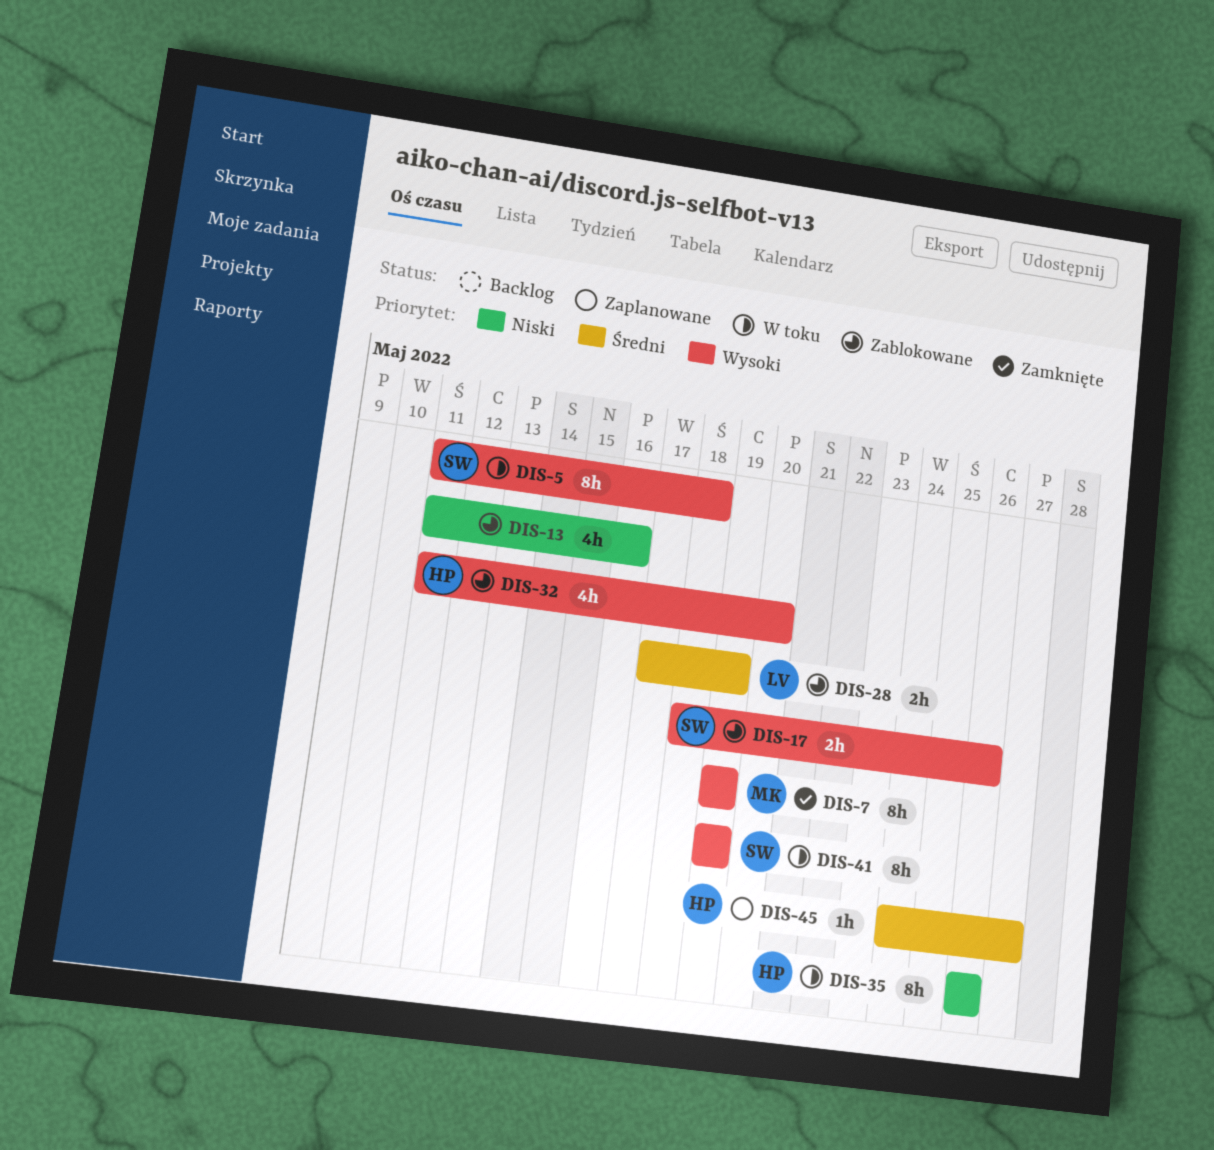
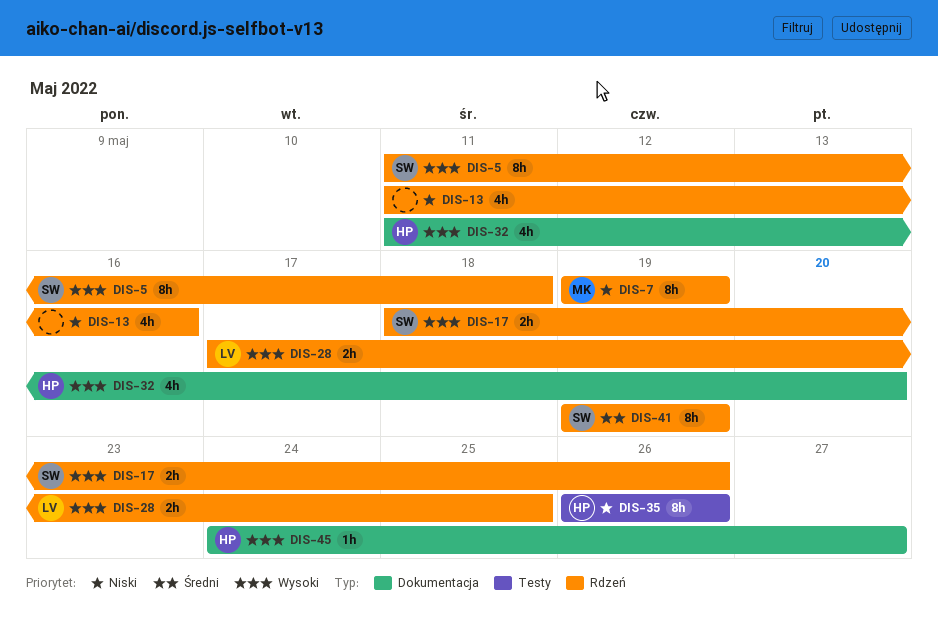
DIS-7, priority: Wysoki -> Niski
DIS-28, priority: Średni -> Wysoki
DIS-28, due: May 19 -> May 25
DIS-41, priority: Wysoki -> Średni
DIS-45, priority: Średni -> Wysoki

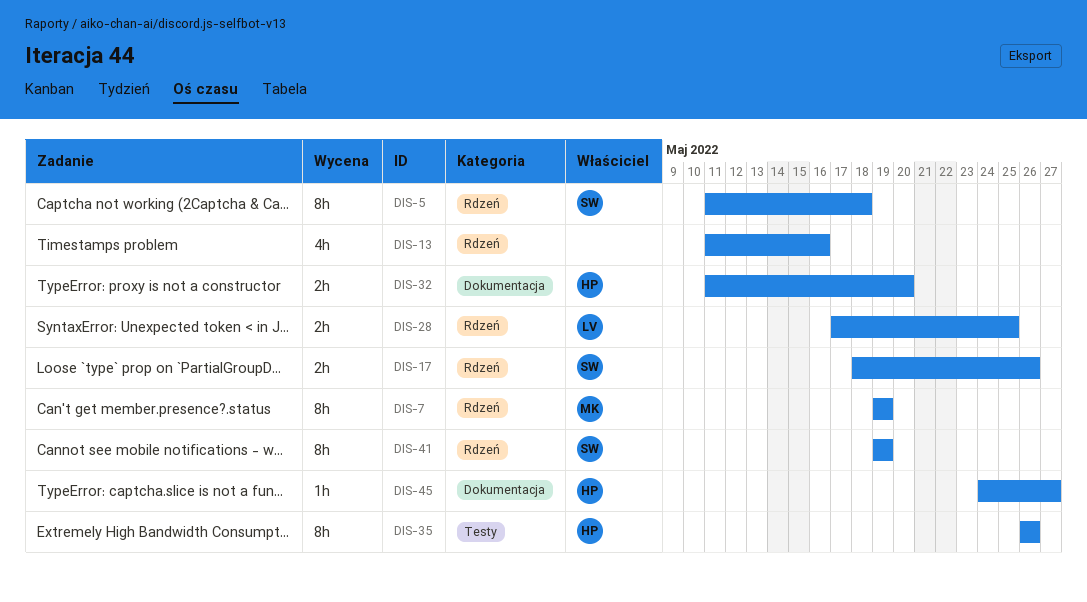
DIS-32, estimate: 4h -> 2h

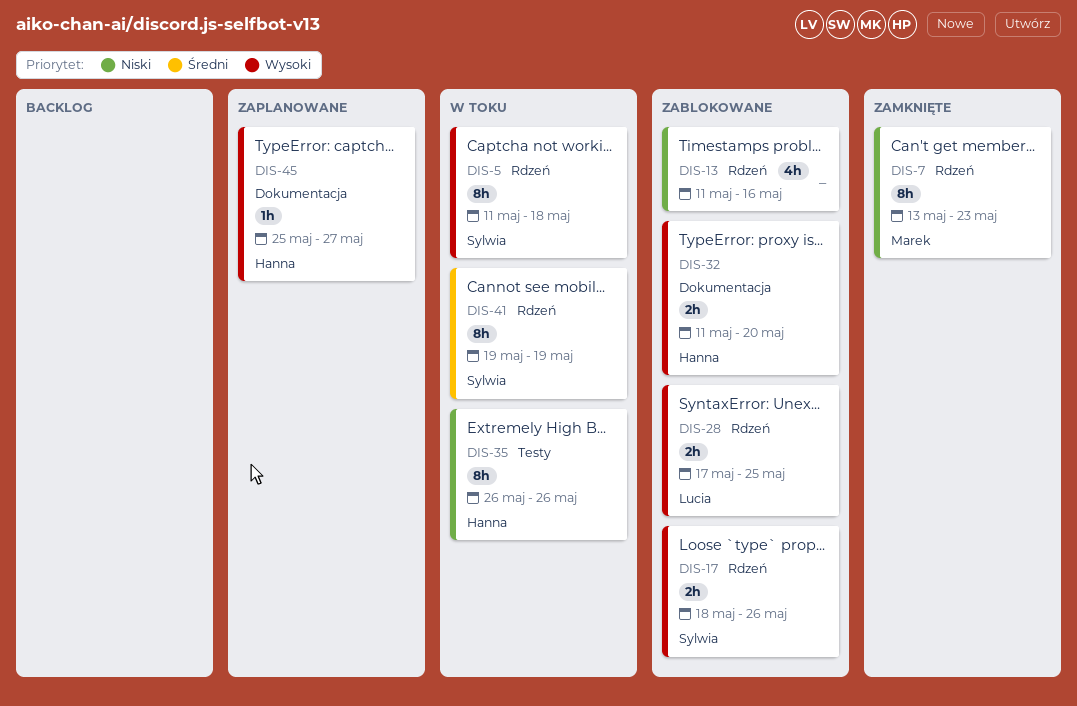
DIS-7, start: May 19 -> May 13
DIS-7, due: May 19 -> May 23
DIS-45, start: May 24 -> May 25

